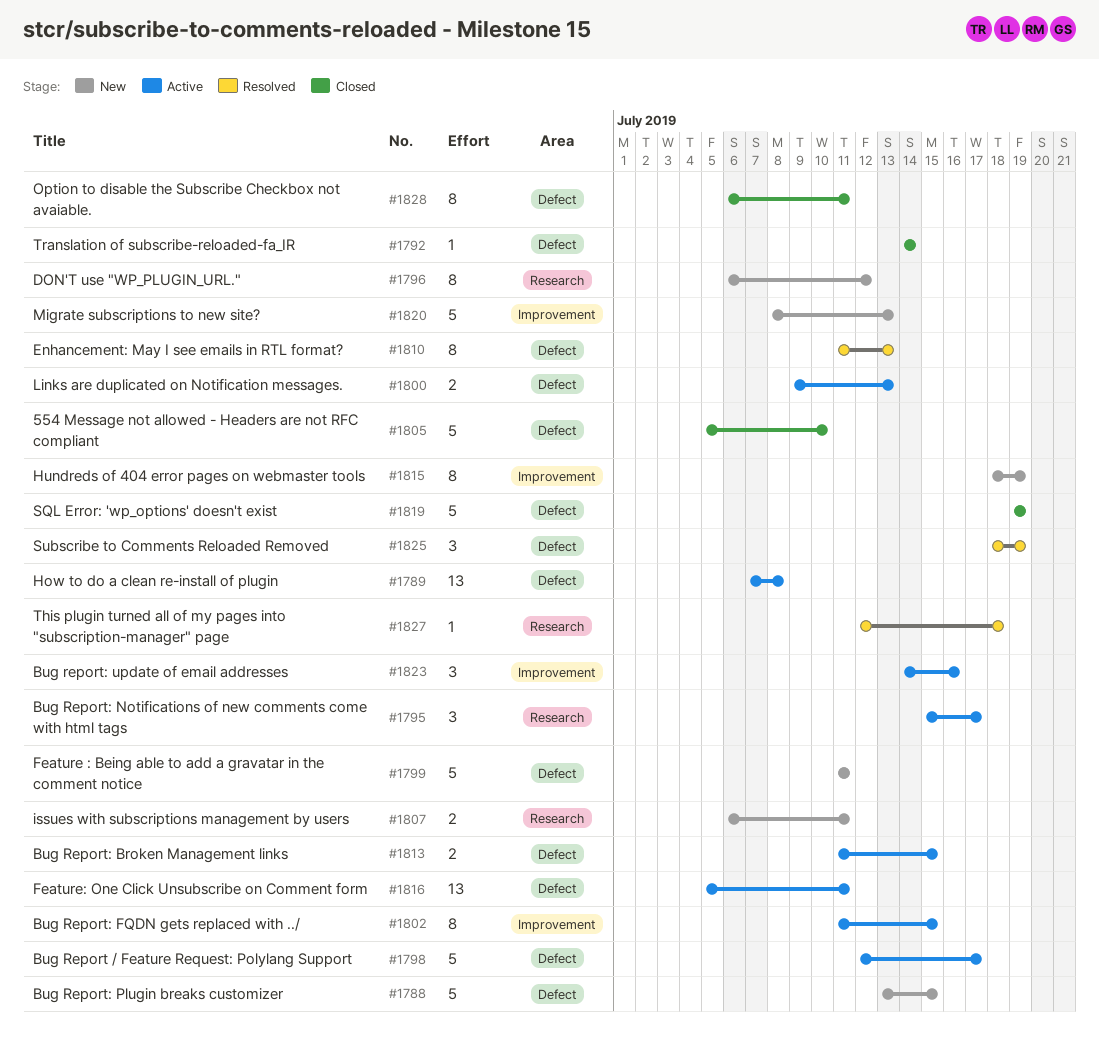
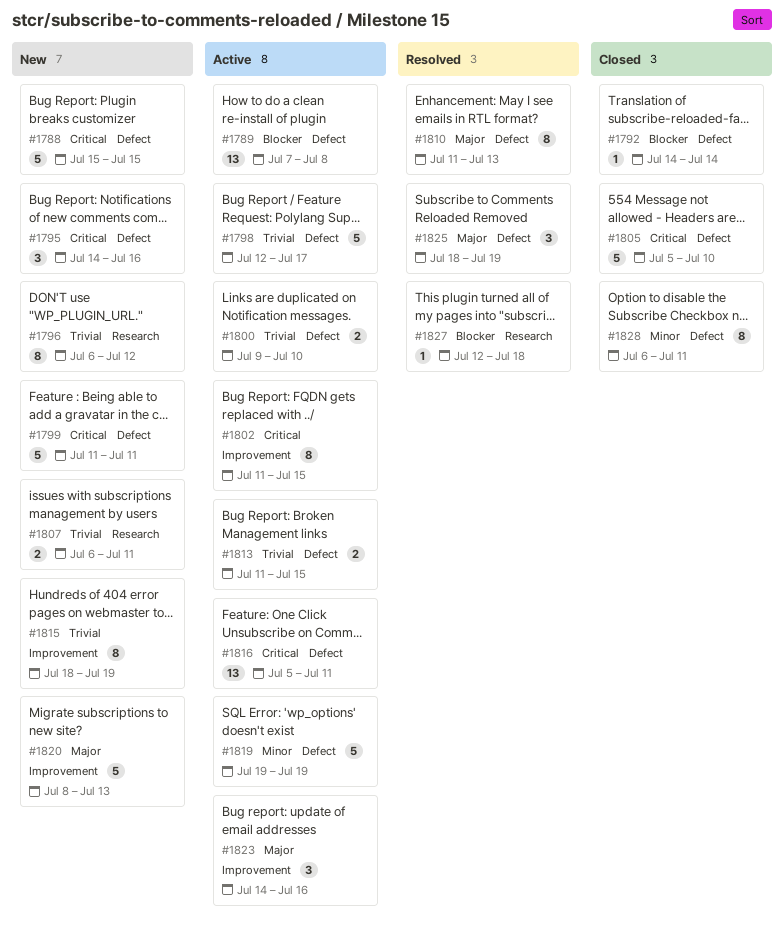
#1788, start: Jul 13 -> Jul 15
#1795, status: Active -> New
#1795, label: Research -> Defect
#1795, start: Jul 15 -> Jul 14
#1795, due: Jul 17 -> Jul 16
#1800, due: Jul 13 -> Jul 10
#1819, status: Closed -> Active

